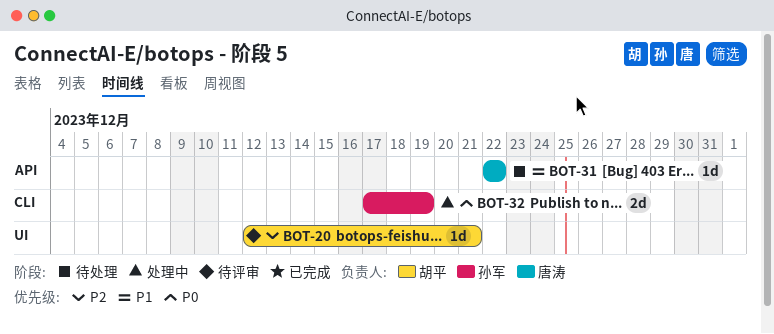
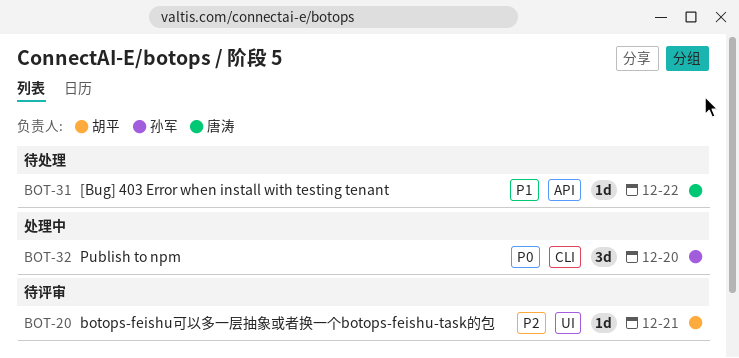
BOT-32, estimate: 2d -> 3d
BOT-32, due: Dec 19 -> Dec 20

